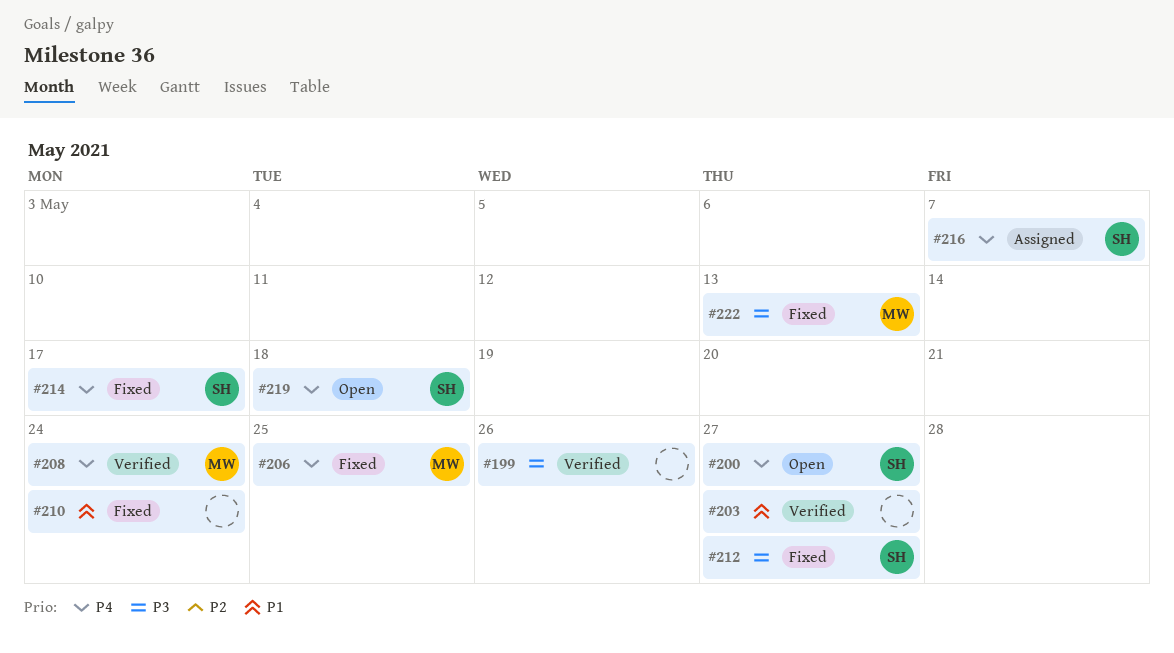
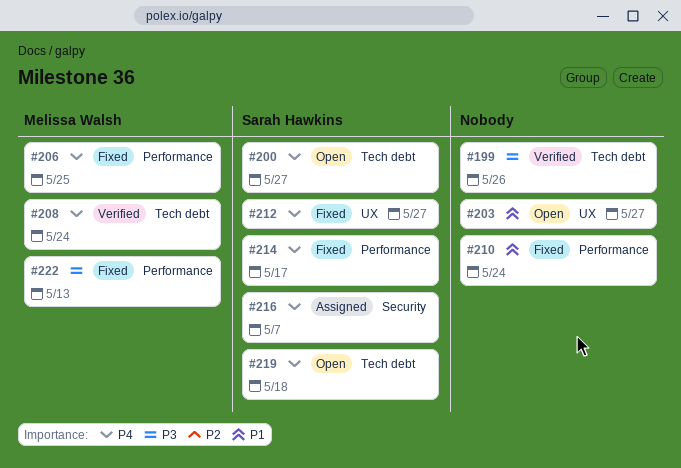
#203, status: Verified -> Open
#212, priority: P3 -> P4

